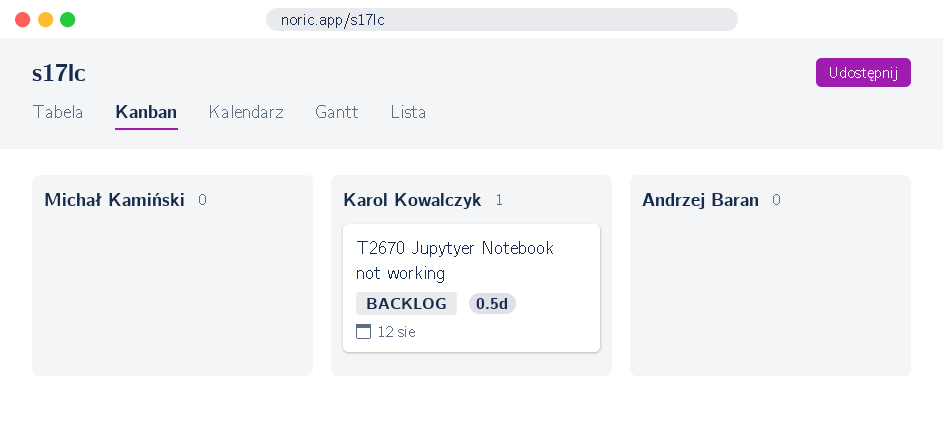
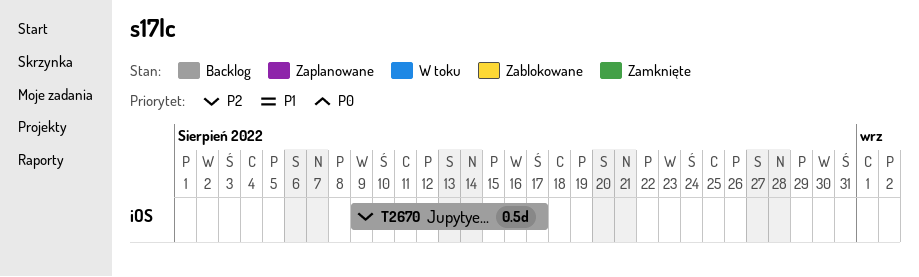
T2670, due: Aug 12 -> Aug 17

